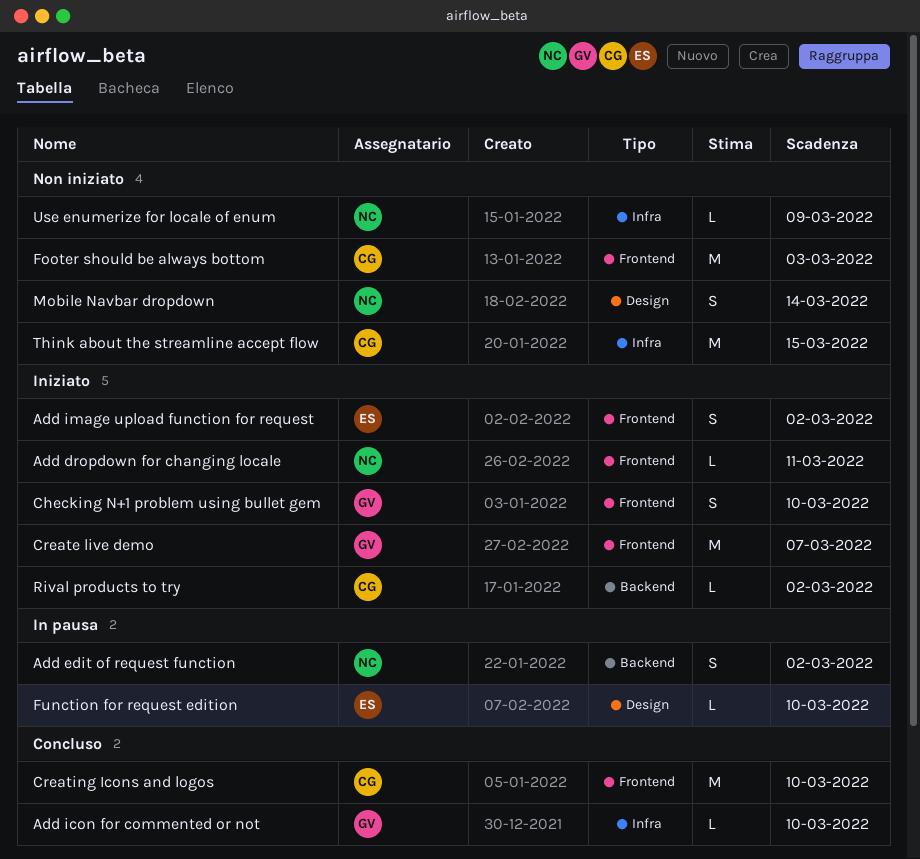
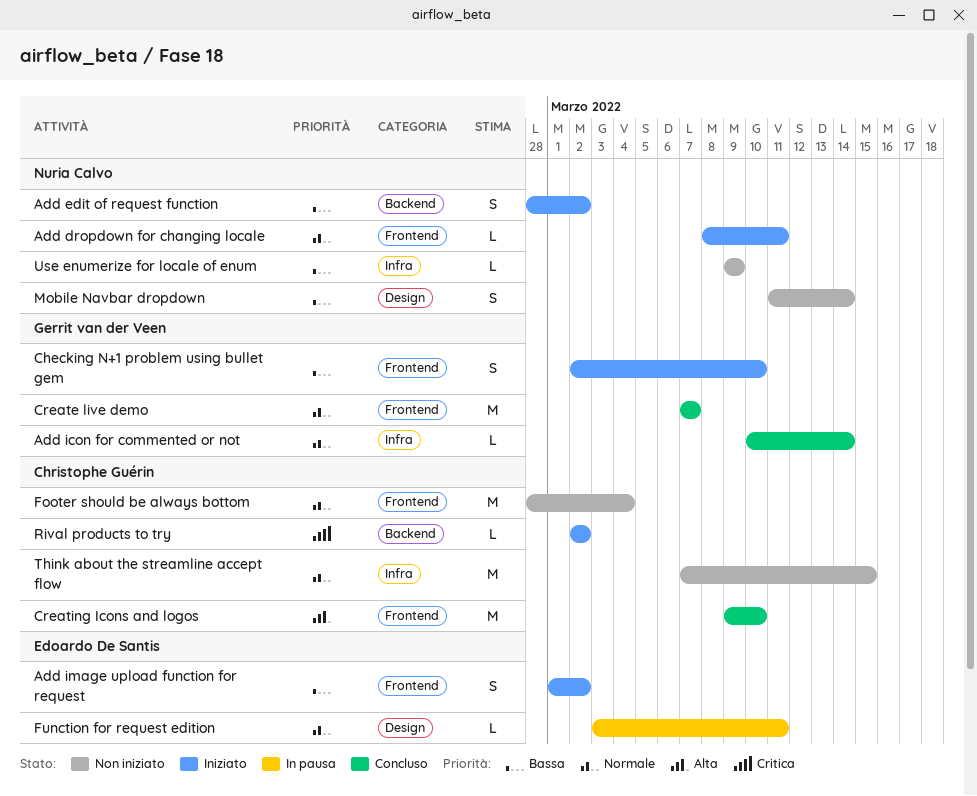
Add edit of request function, status: In pausa -> Iniziato
Add icon for commented or not, due: Mar 10 -> Mar 14
Create live demo, status: Iniziato -> Concluso
Footer should be always bottom, due: Mar 3 -> Mar 4
Function for request edition, due: Mar 10 -> Mar 11

